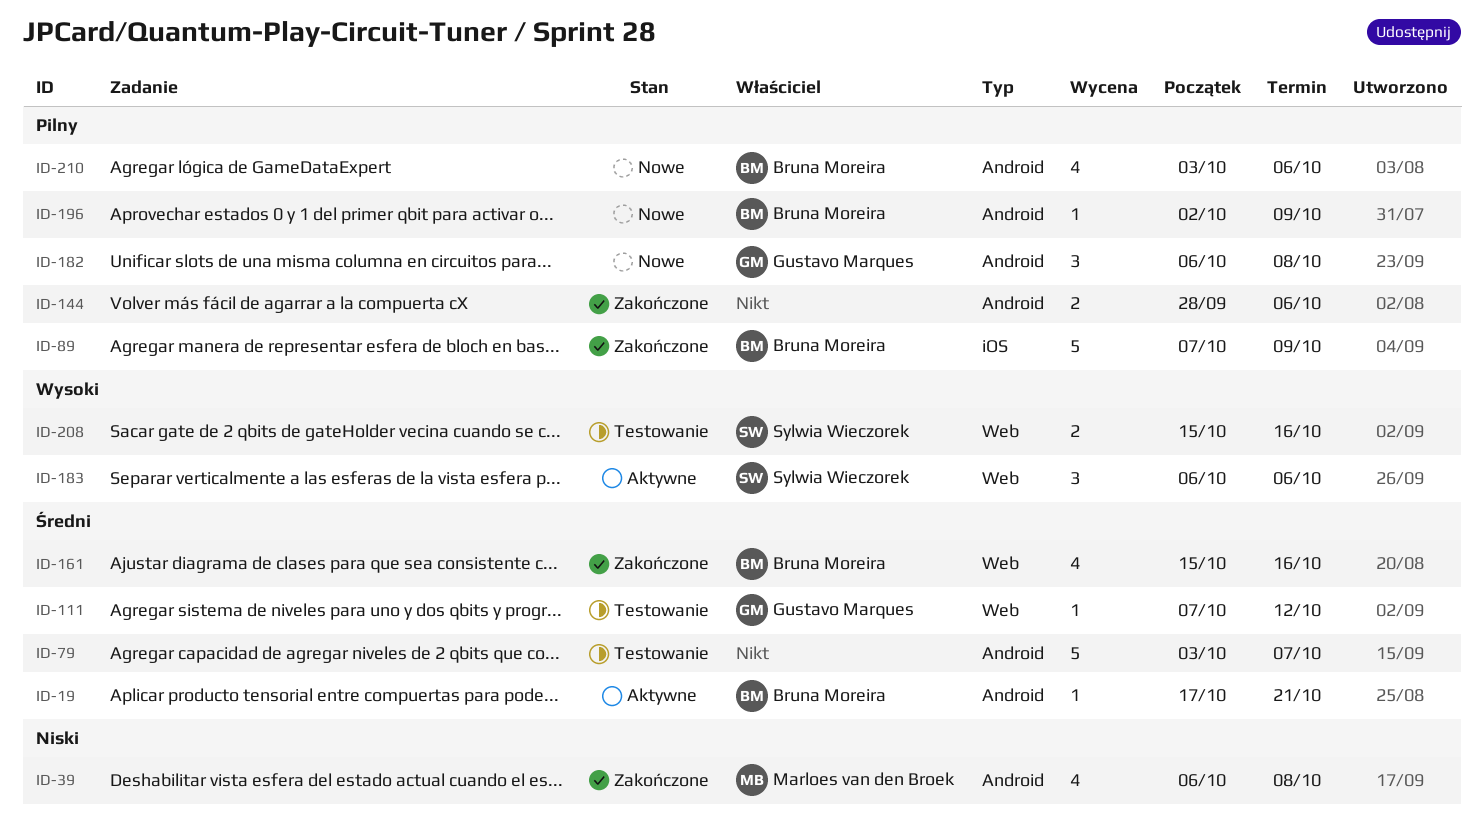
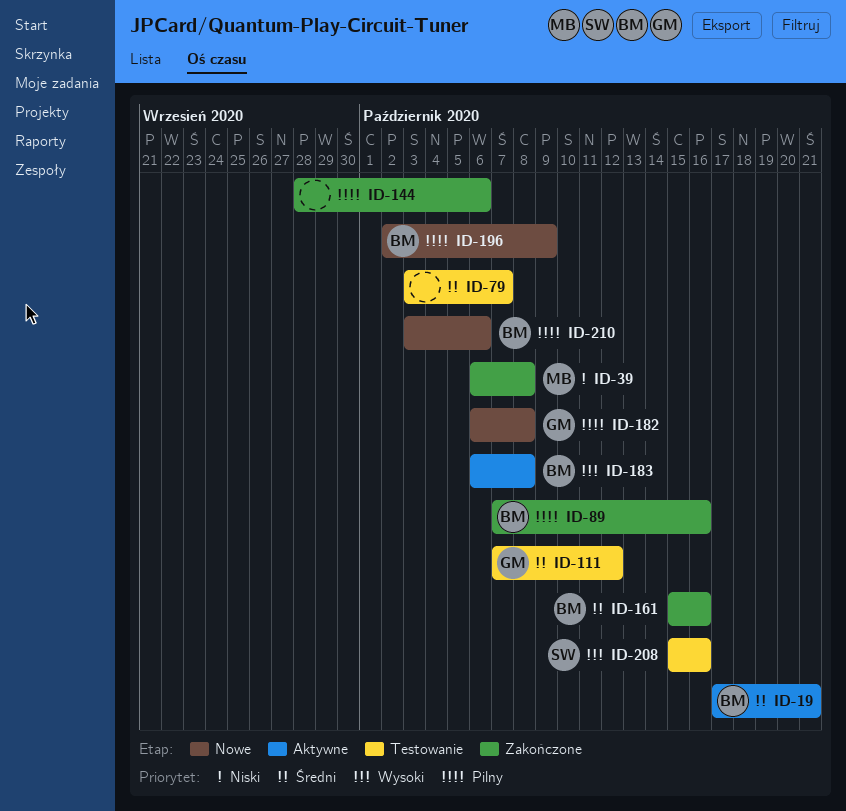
ID-89, due: Oct 9 -> Oct 16
ID-183, owner: Sylwia Wieczorek -> Bruna Moreira
ID-183, due: Oct 6 -> Oct 8

